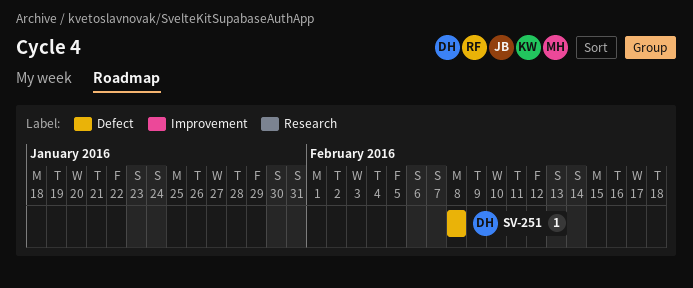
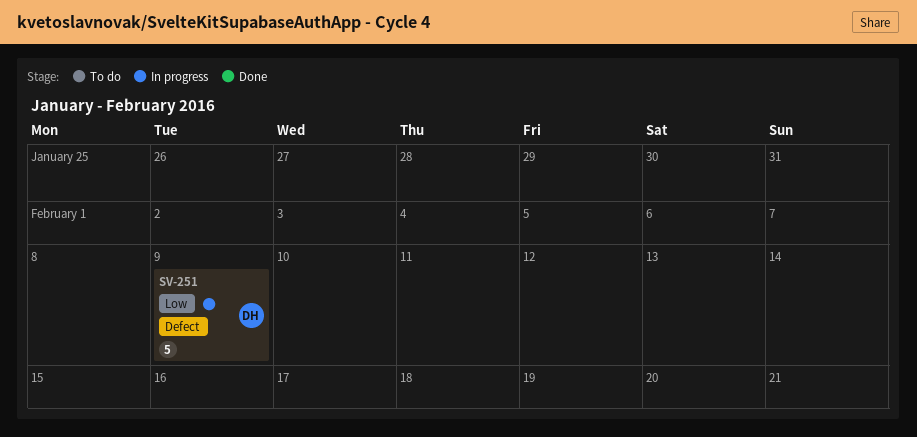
SV-251, estimate: 1 -> 5
SV-251, due: Feb 8 -> Feb 9

